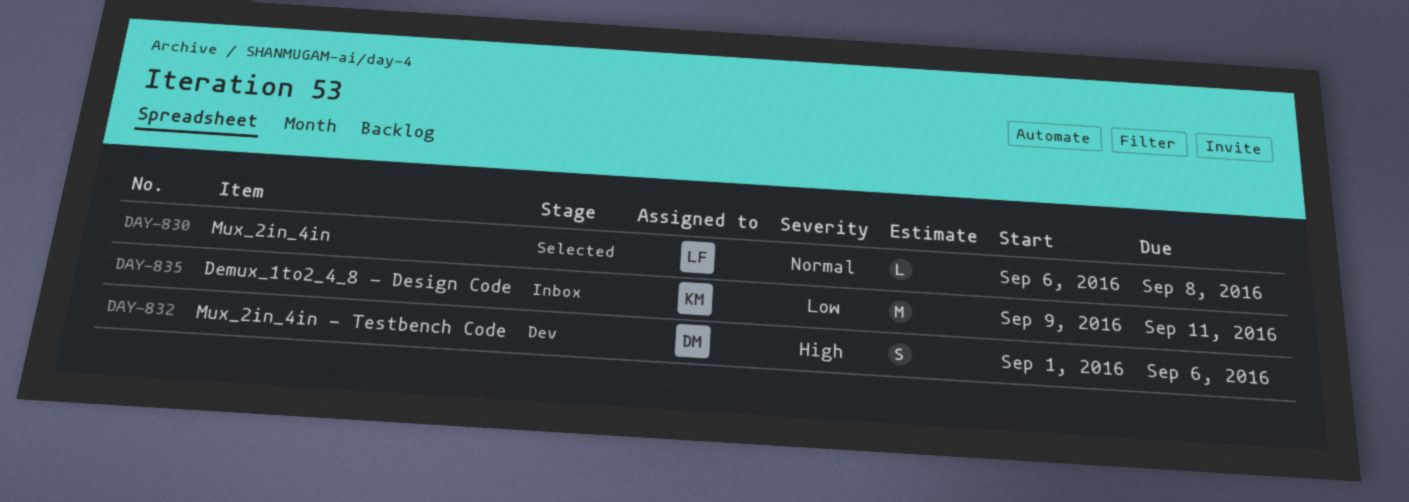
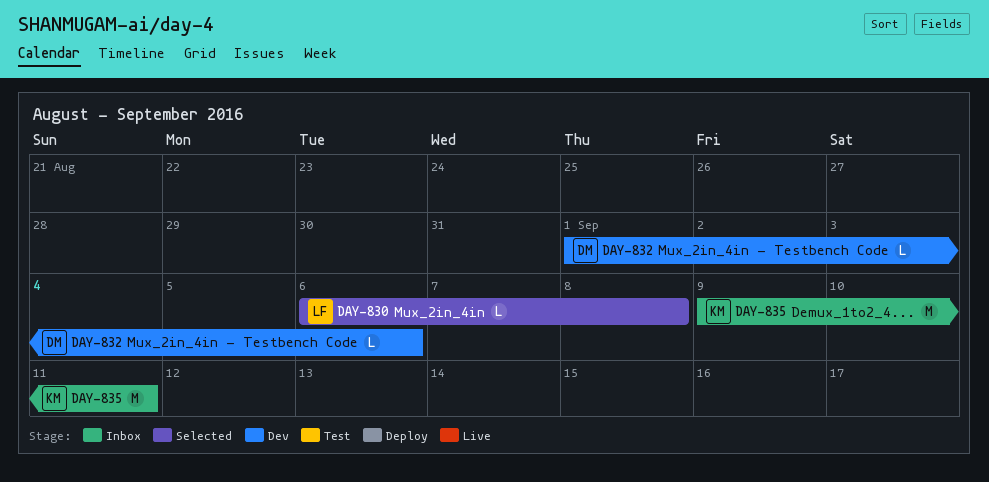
DAY-832, estimate: S -> L

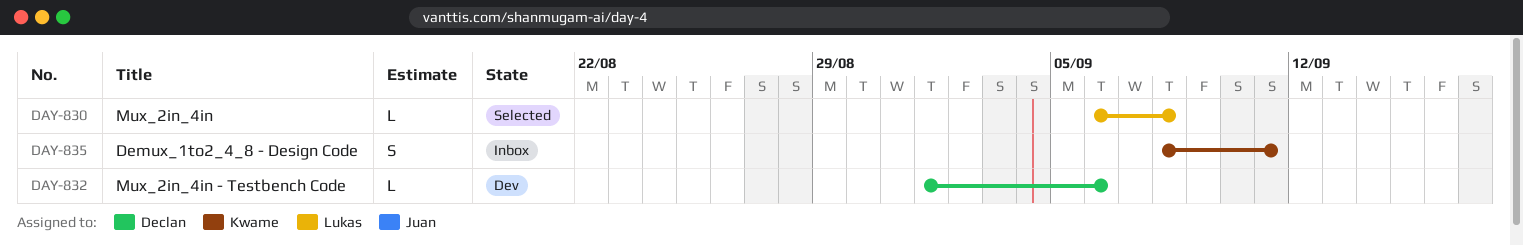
DAY-835, estimate: M -> S
DAY-835, start: Sep 9 -> Sep 8

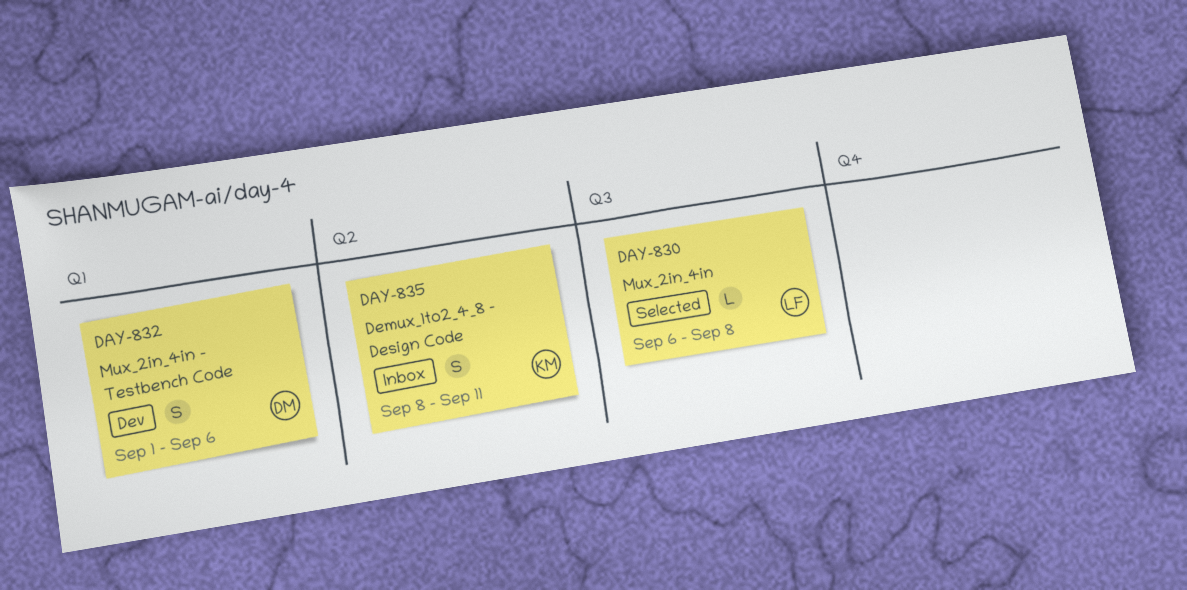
DAY-832, estimate: L -> S

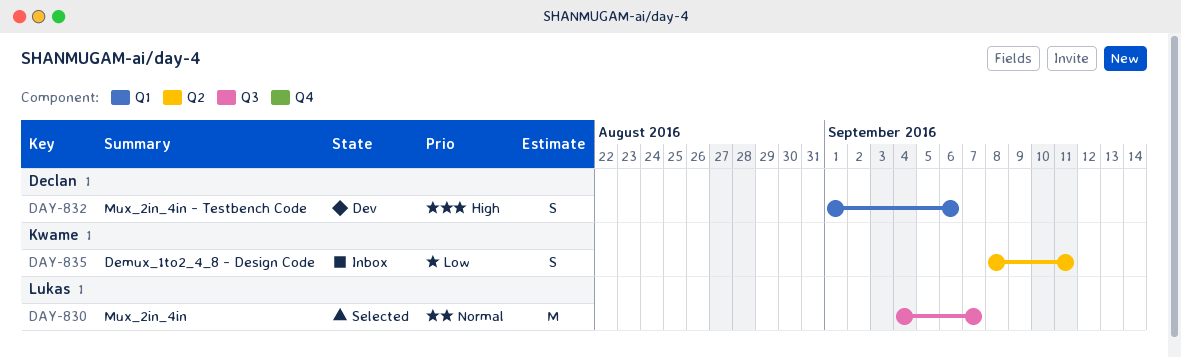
DAY-830, estimate: L -> M
DAY-830, start: Sep 6 -> Sep 4
DAY-830, due: Sep 8 -> Sep 7

